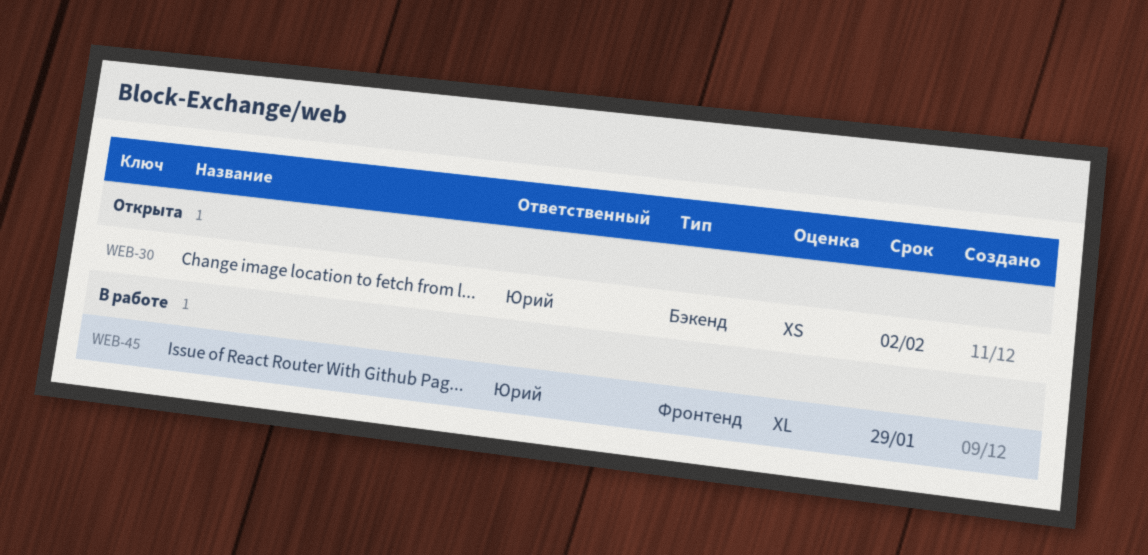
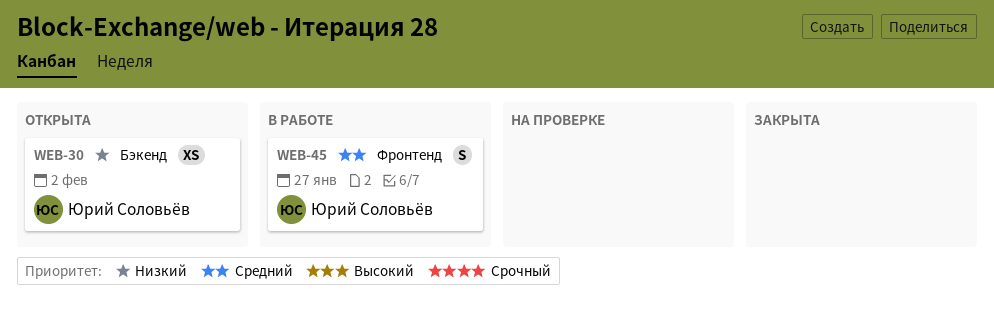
WEB-45, estimate: XL -> S
WEB-45, due: Jan 29 -> Jan 27

